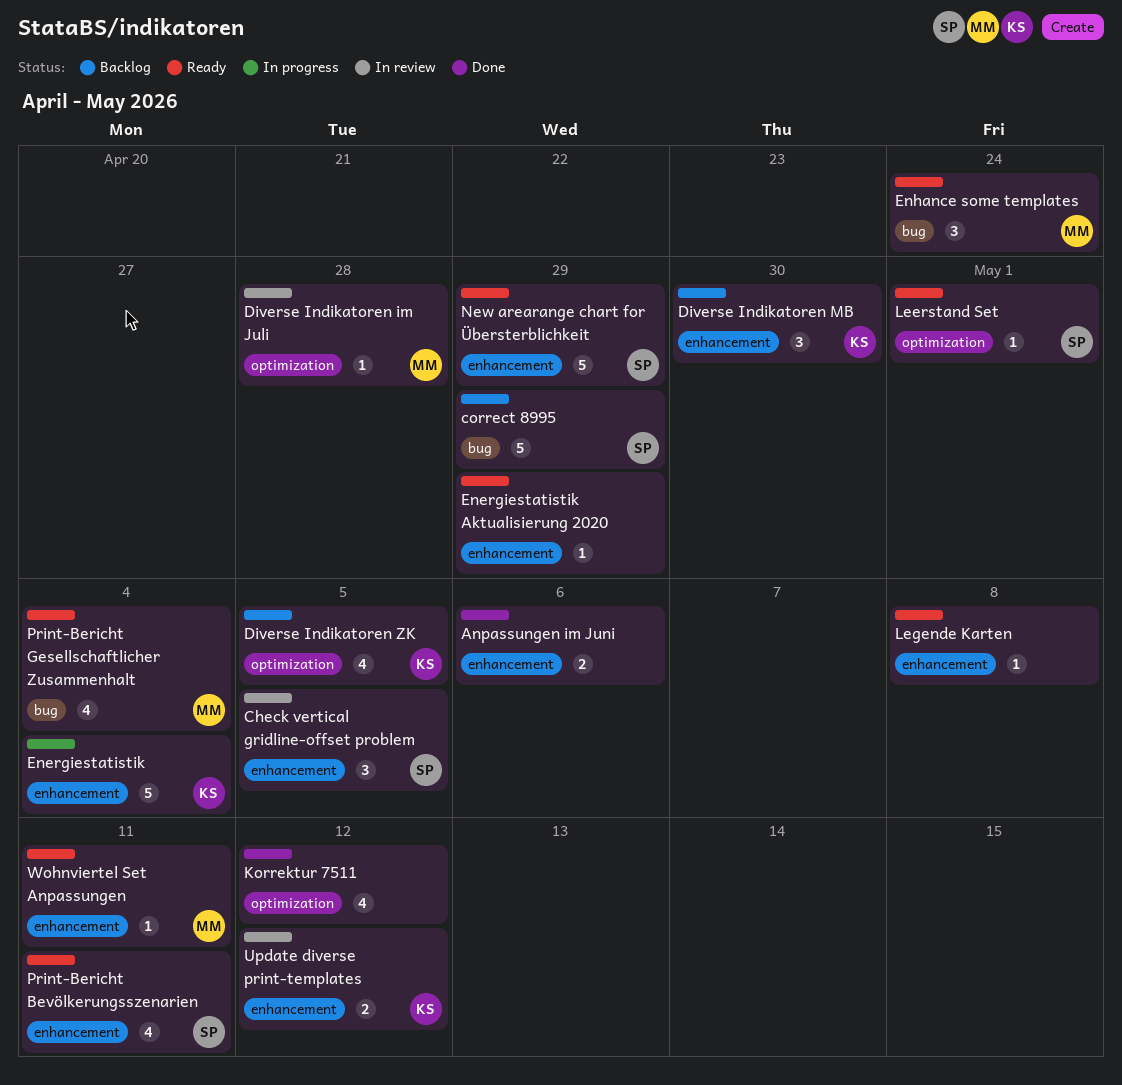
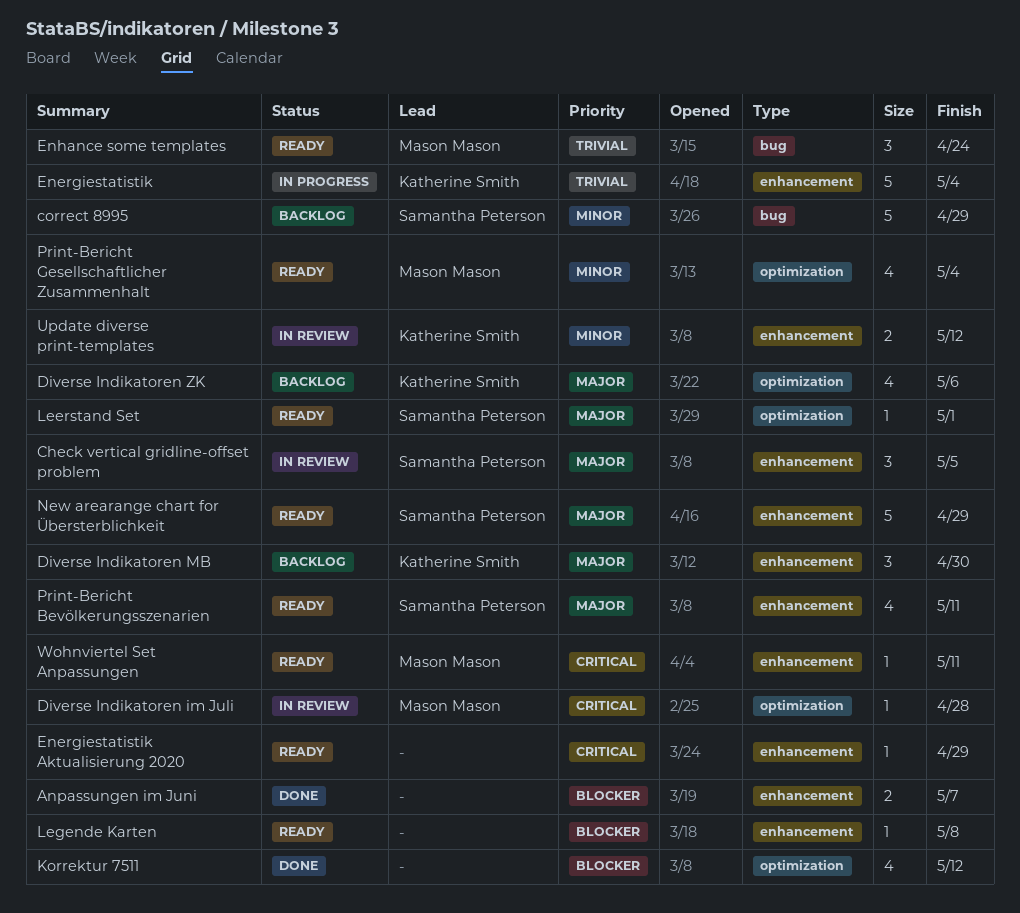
Anpassungen im Juni, due: May 6 -> May 7
Diverse Indikatoren ZK, due: May 5 -> May 6
Print-Bericht Gesellschaftlicher Zusammenhalt, label: bug -> optimization

